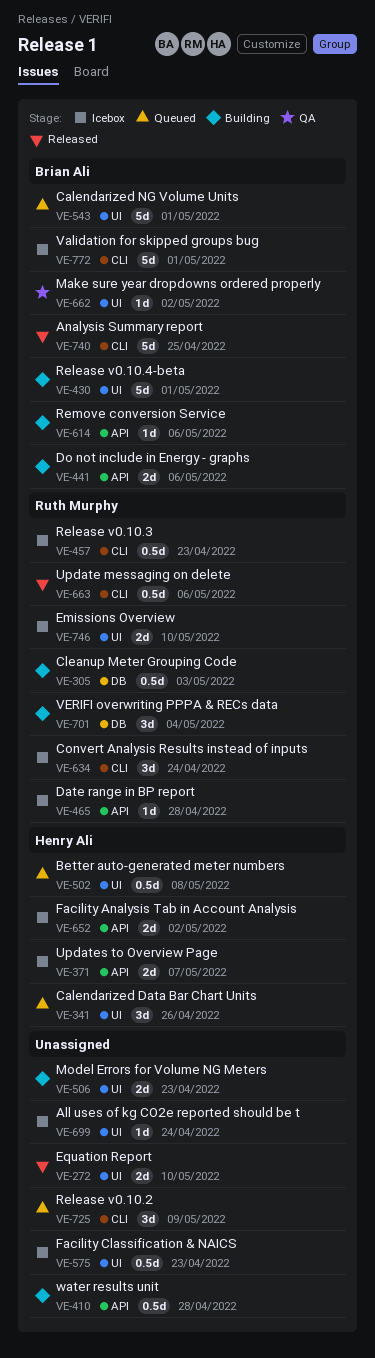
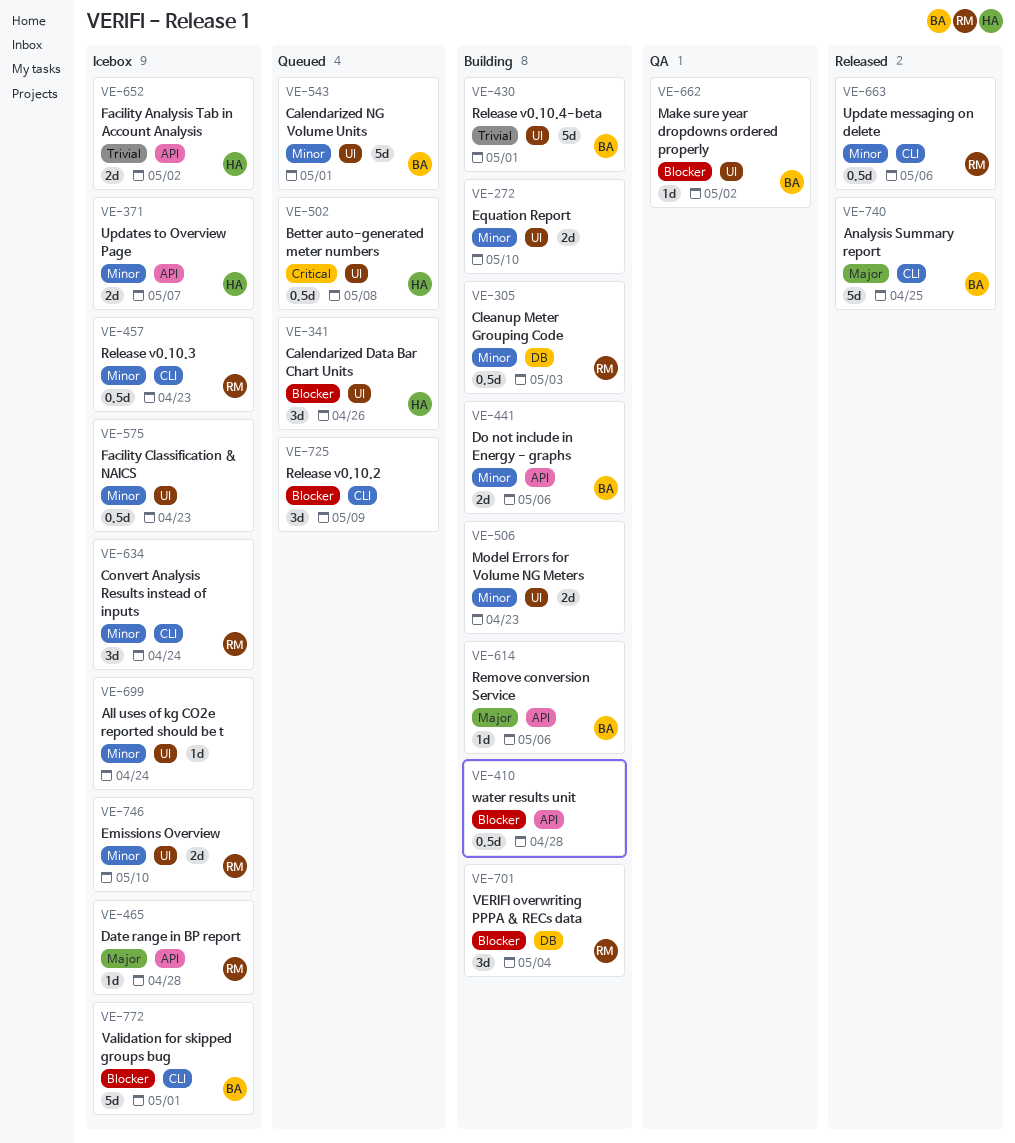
VE-272, status: Released -> Building

